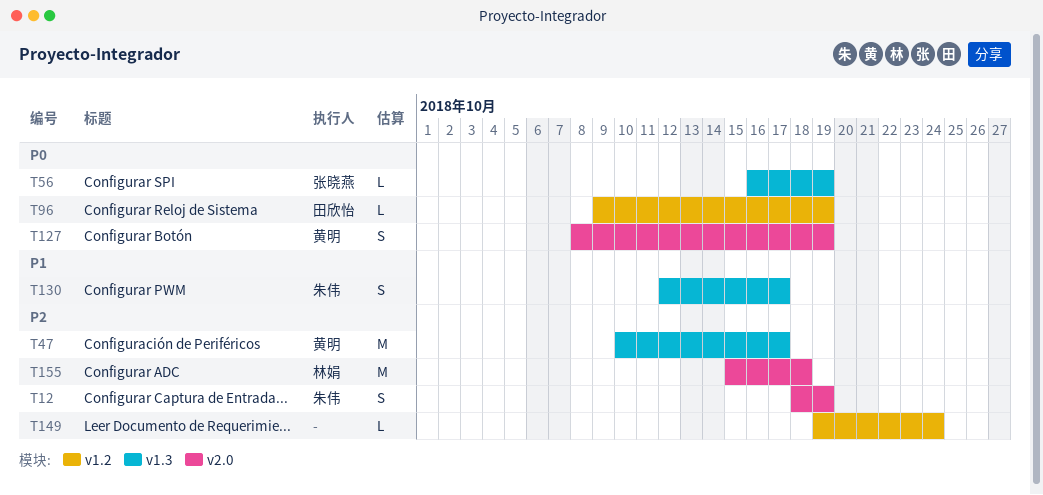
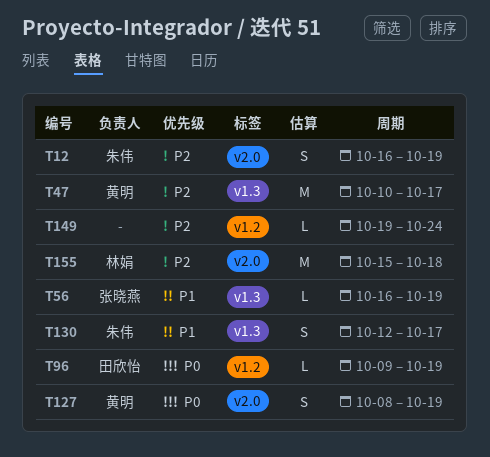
T12, start: Oct 18 -> Oct 16
T56, priority: P0 -> P1

